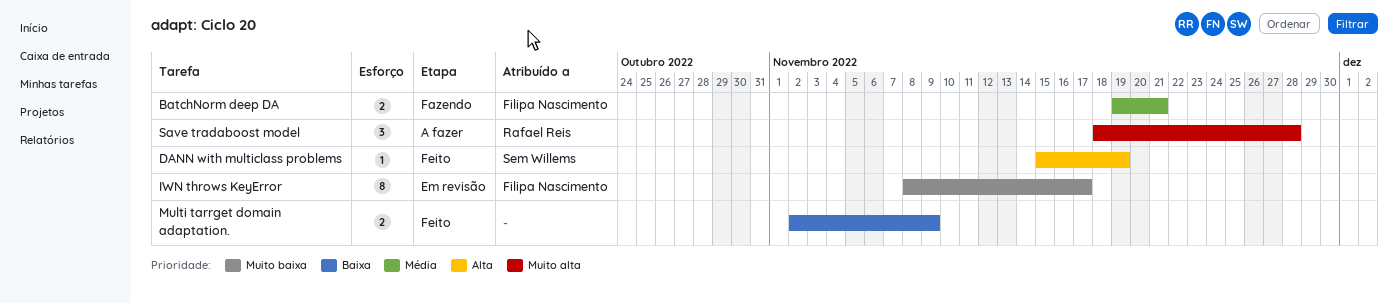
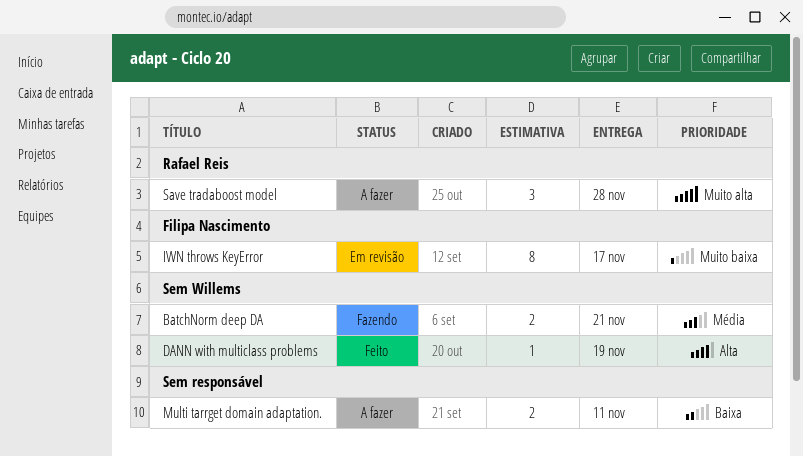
BatchNorm deep DA, owner: Filipa Nascimento -> Sem Willems
Multi tarrget domain adaptation., status: Feito -> A fazer
Multi tarrget domain adaptation., due: Nov 9 -> Nov 11

